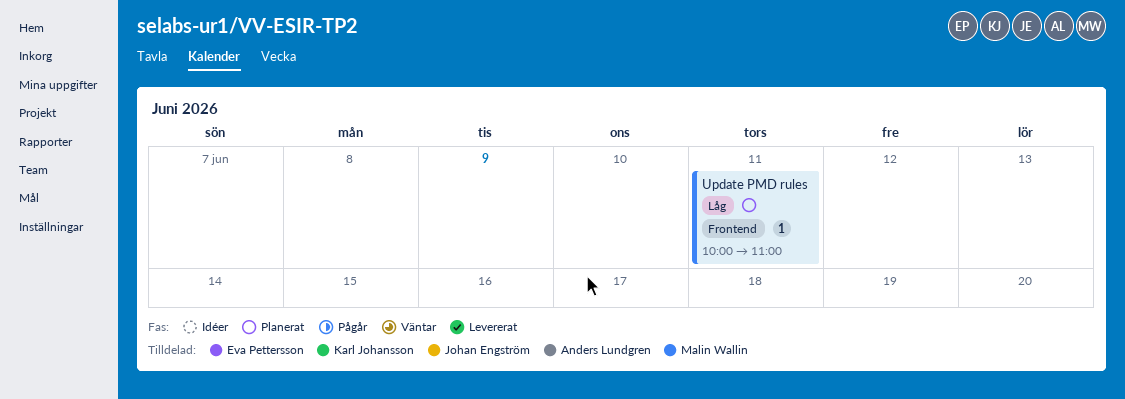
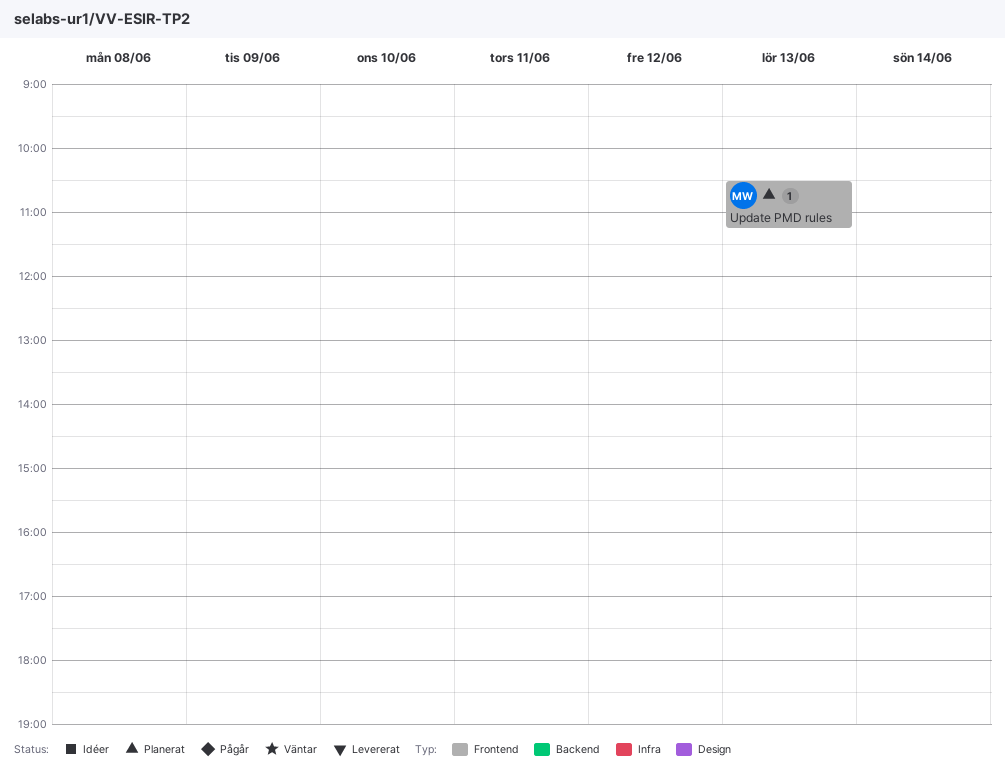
Update PMD rules, day: Jun 11 -> Jun 13
Update PMD rules, begins: 10:00 -> 10:30
Update PMD rules, ends: 11:00 -> 11:15

